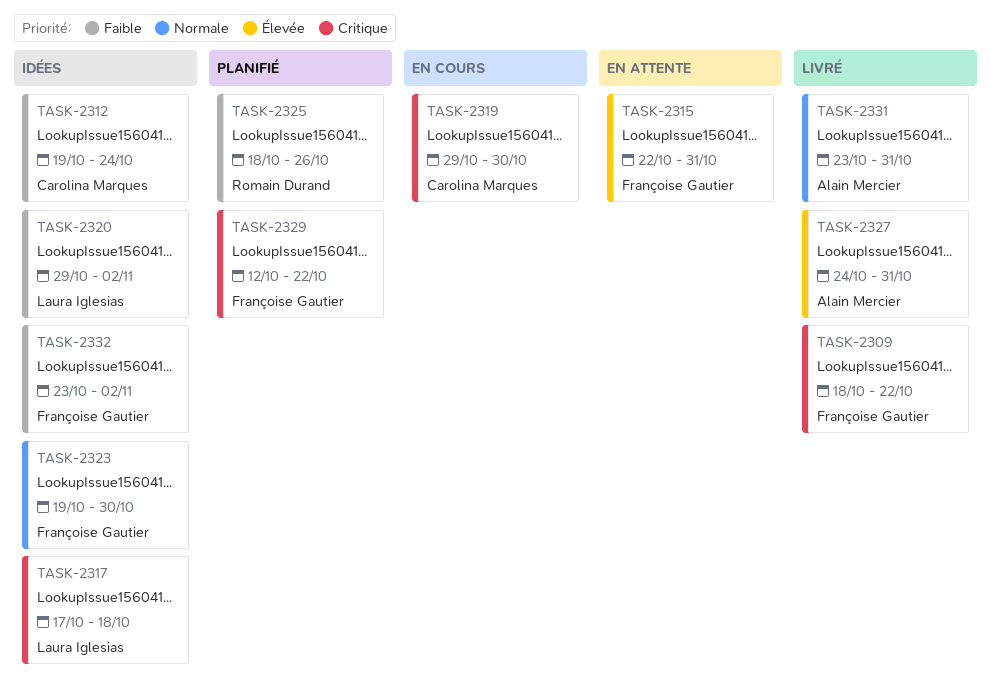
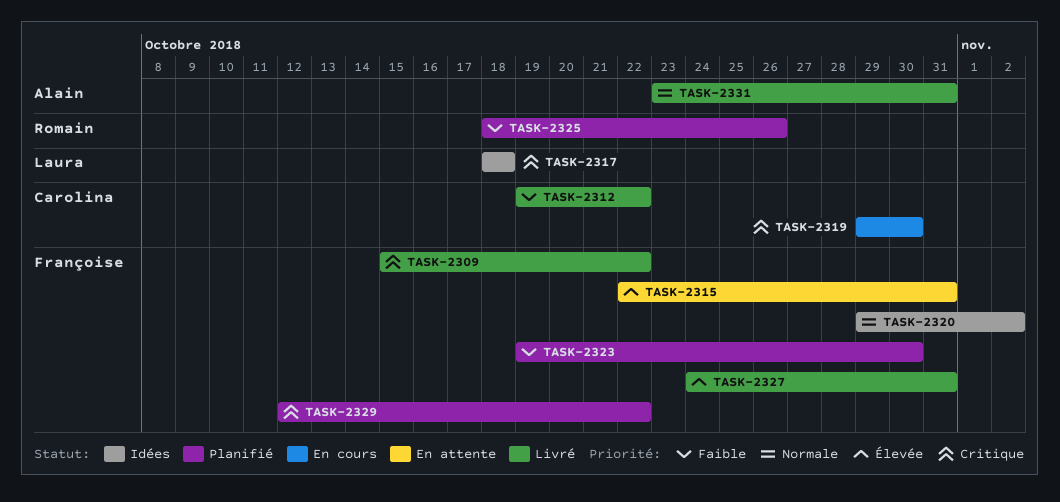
TASK-2309, start: Oct 18 -> Oct 15
TASK-2312, status: Idées -> Livré
TASK-2312, due: Oct 24 -> Oct 22
TASK-2317, start: Oct 17 -> Oct 18
TASK-2320, owner: Laura Iglesias -> Françoise Gautier
TASK-2320, priority: Faible -> Normale
TASK-2323, status: Idées -> Planifié
TASK-2323, priority: Normale -> Faible
TASK-2327, owner: Alain Mercier -> Françoise Gautier
TASK-2332: present -> none

